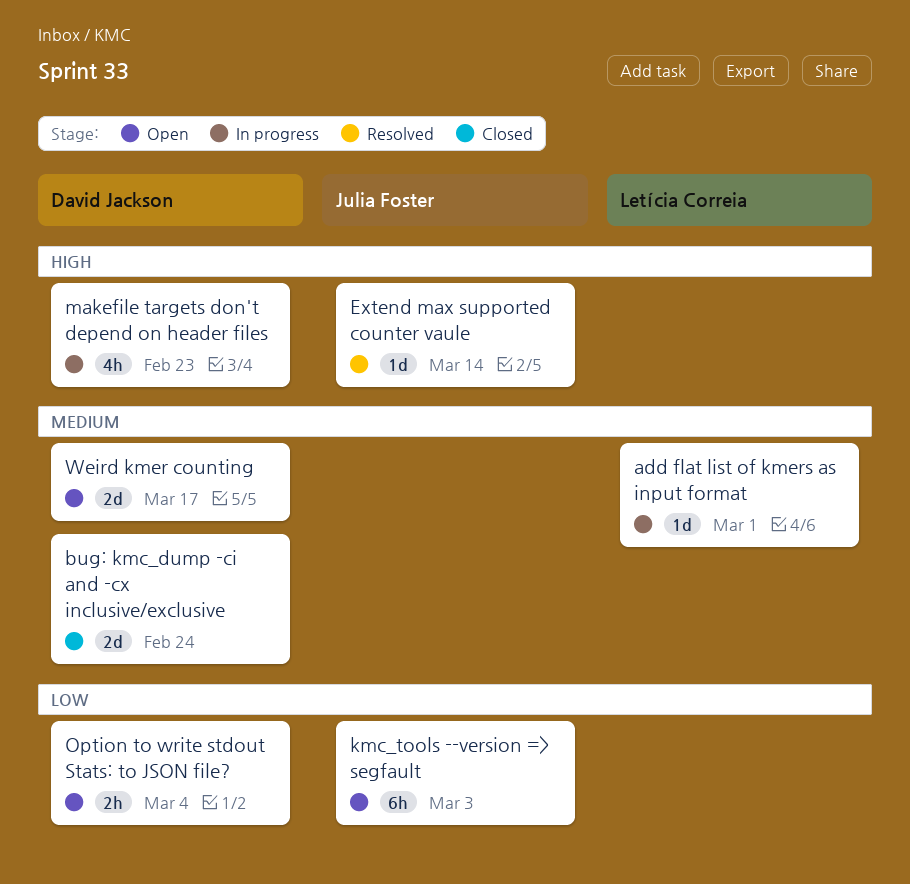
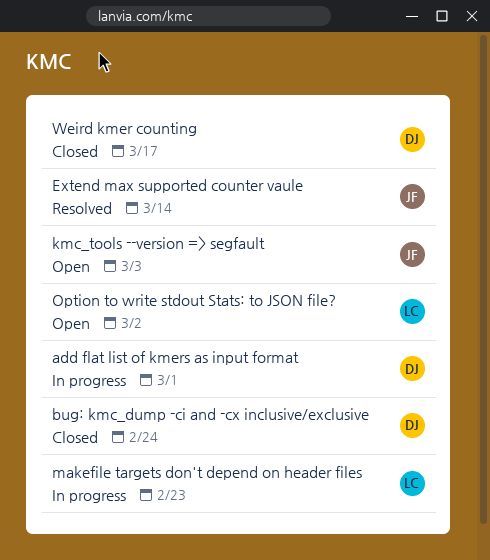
add flat list of kmers as input format, owner: Letícia Correia -> David Jackson
makefile targets don't depend on header files, owner: David Jackson -> Letícia Correia
Option to write stdout Stats: to JSON file?, owner: David Jackson -> Letícia Correia
Option to write stdout Stats: to JSON file?, due: Mar 4 -> Mar 2
Weird kmer counting, status: Open -> Closed

